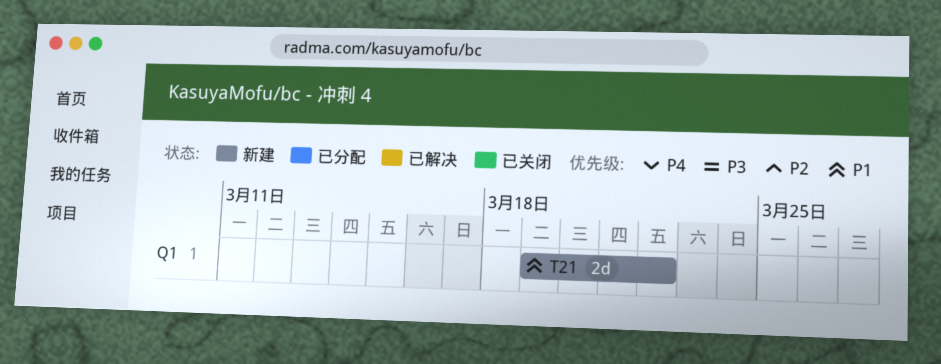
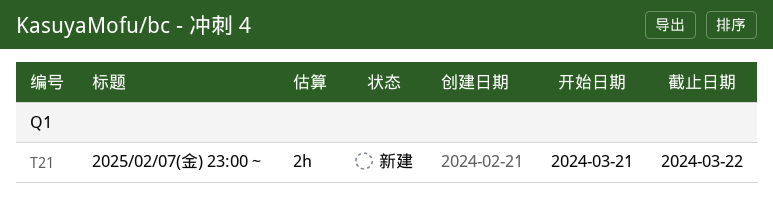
T21, estimate: 2d -> 2h
T21, start: Mar 19 -> Mar 21

